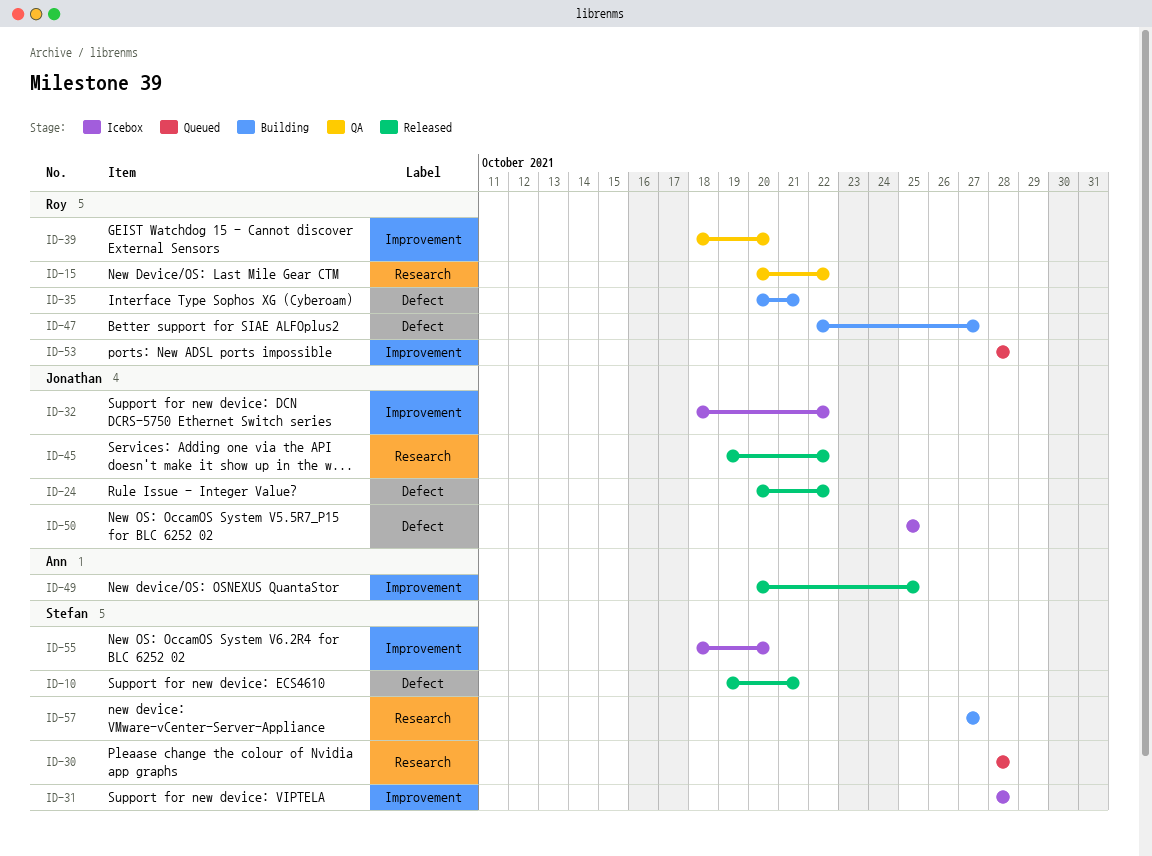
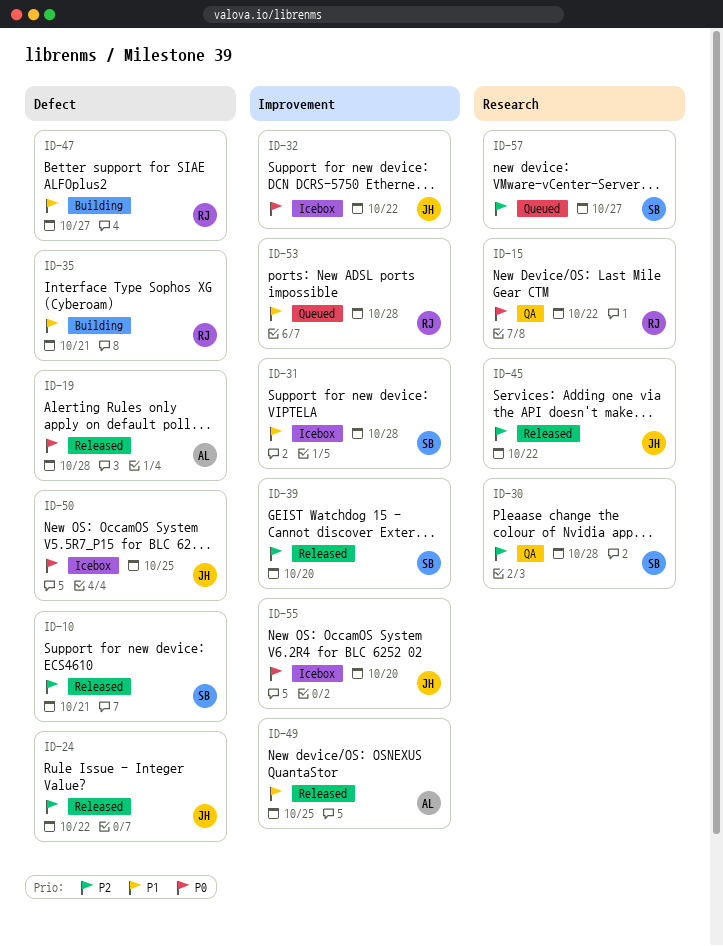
ID-19: none -> present
ID-30, status: Queued -> QA
ID-39, status: QA -> Released
ID-39, owner: Roy -> Stefan
ID-55, owner: Stefan -> Jonathan
ID-57, status: Building -> Queued

